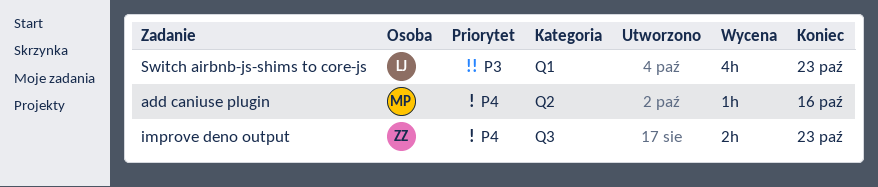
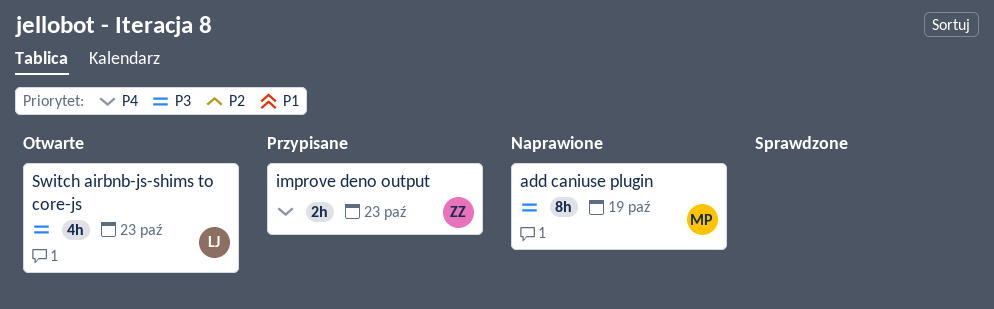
add caniuse plugin, priority: P4 -> P3
add caniuse plugin, estimate: 1h -> 8h
add caniuse plugin, due: Oct 16 -> Oct 19

